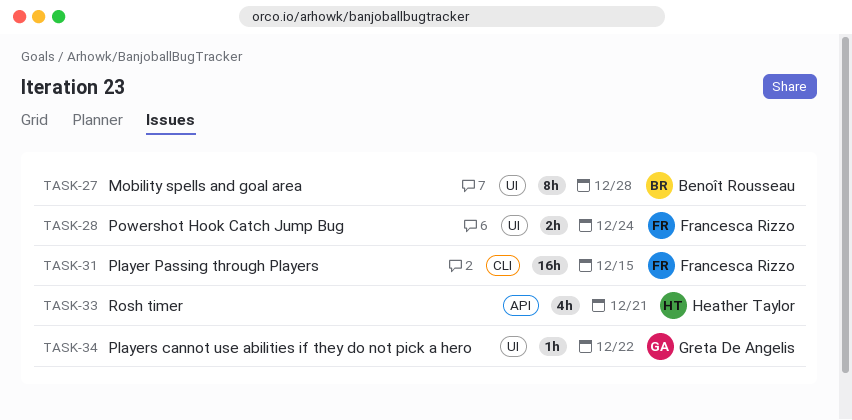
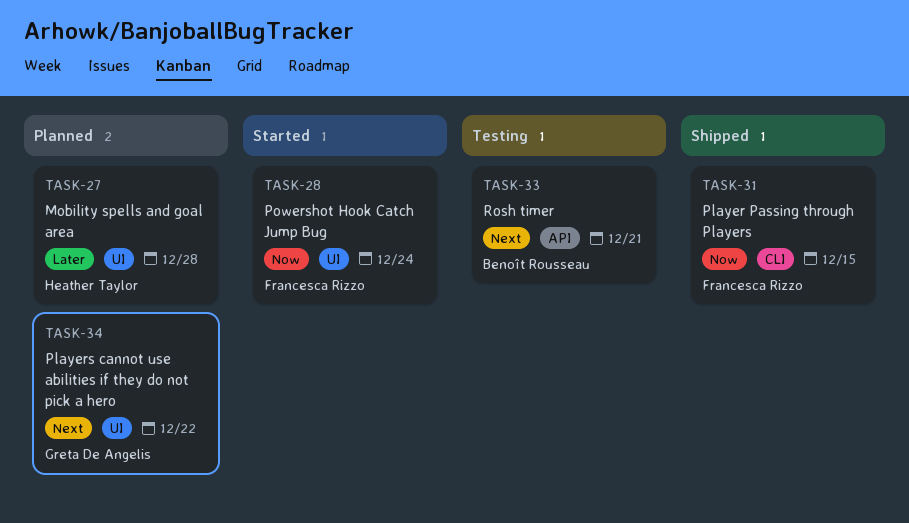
TASK-27, owner: Benoît Rousseau -> Heather Taylor
TASK-33, owner: Heather Taylor -> Benoît Rousseau

